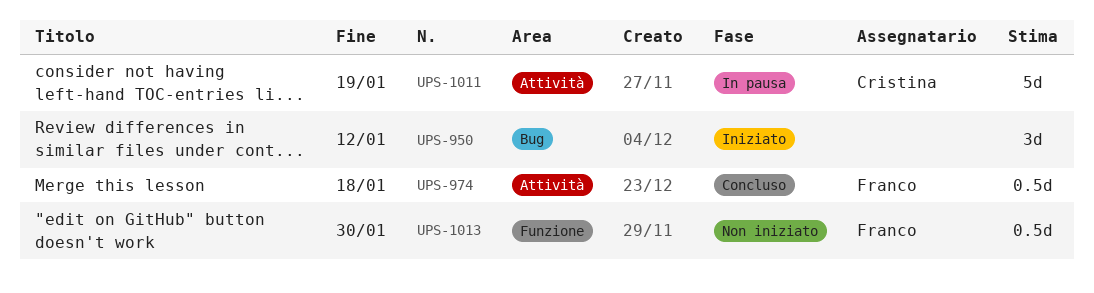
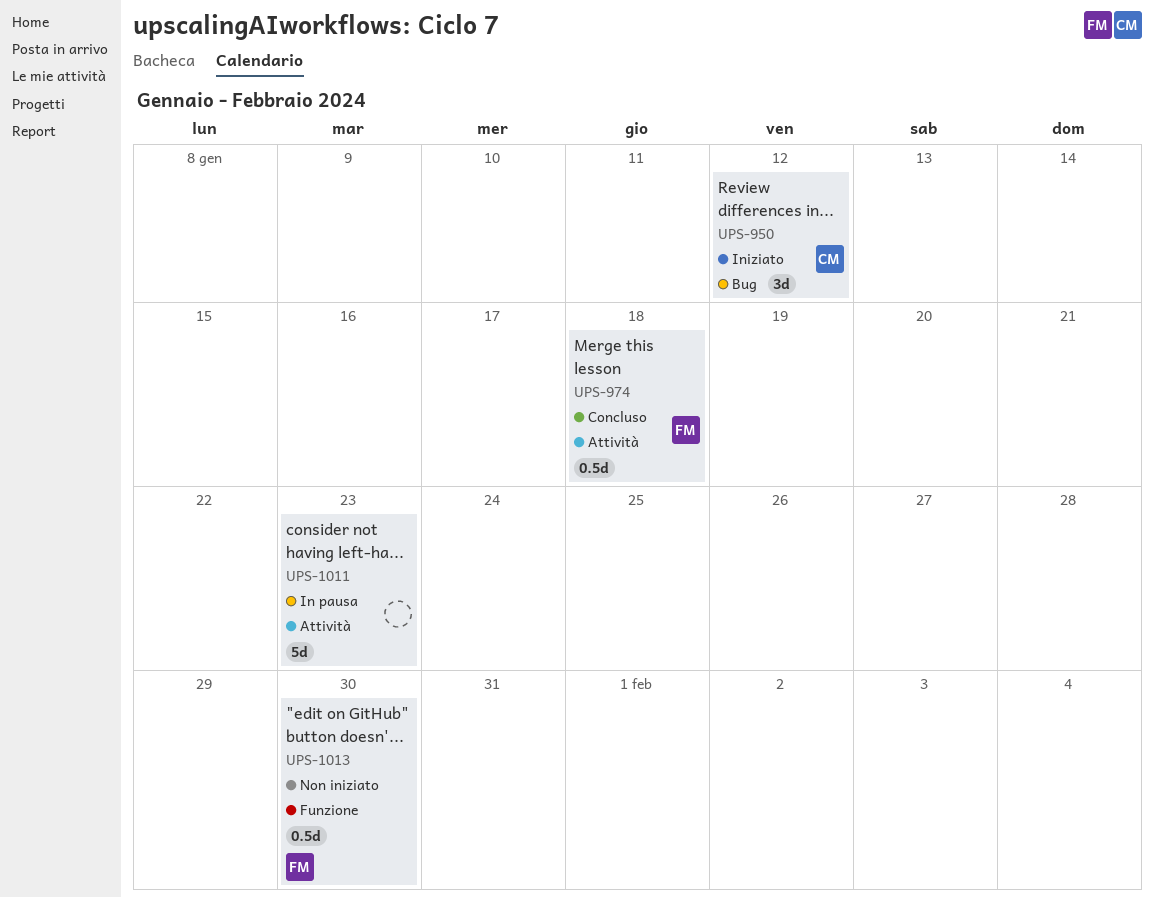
UPS-950, owner: none -> Cristina
UPS-1011, owner: Cristina -> none
UPS-1011, due: Jan 19 -> Jan 23

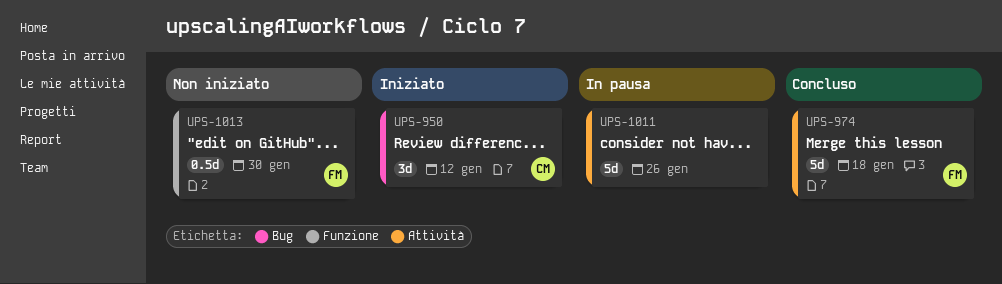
UPS-974, estimate: 0.5d -> 5d
UPS-1011, due: Jan 23 -> Jan 26

